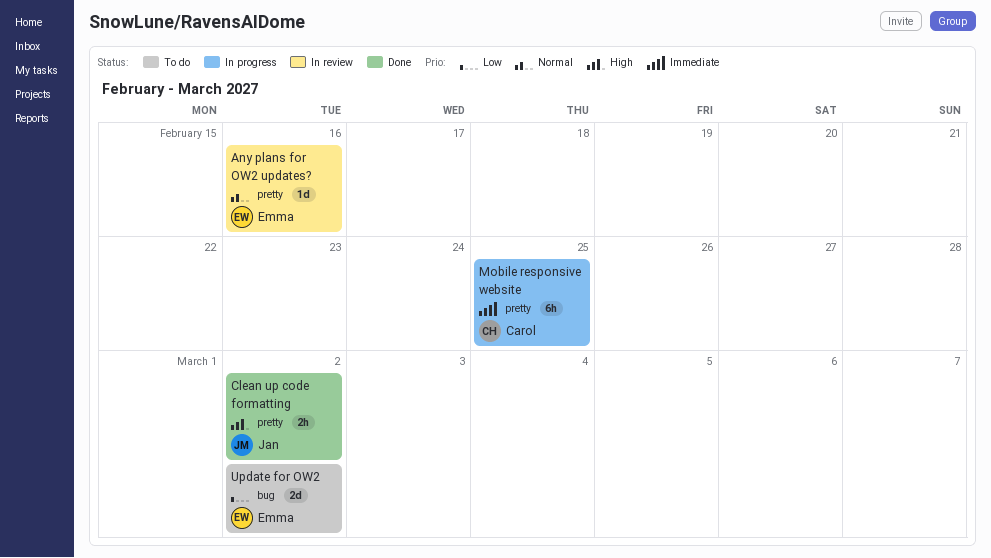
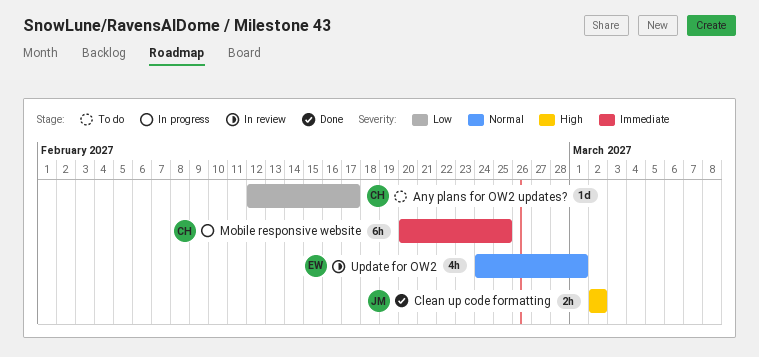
Any plans for OW2 updates?, status: In review -> To do
Any plans for OW2 updates?, owner: Emma -> Carol
Any plans for OW2 updates?, priority: Normal -> Low
Any plans for OW2 updates?, due: Feb 16 -> Feb 17
Update for OW2, status: To do -> In review
Update for OW2, priority: Low -> Normal
Update for OW2, estimate: 2d -> 4h
Update for OW2, due: Mar 2 -> Mar 1

